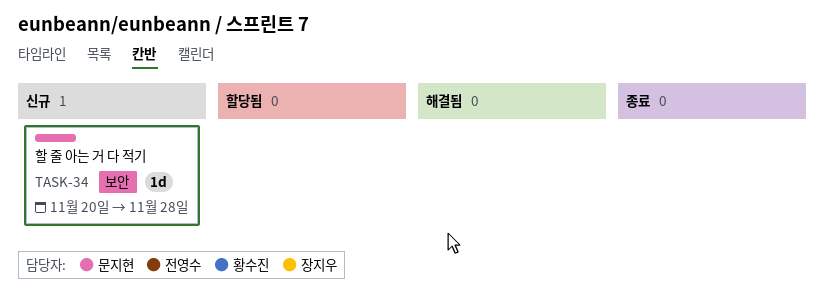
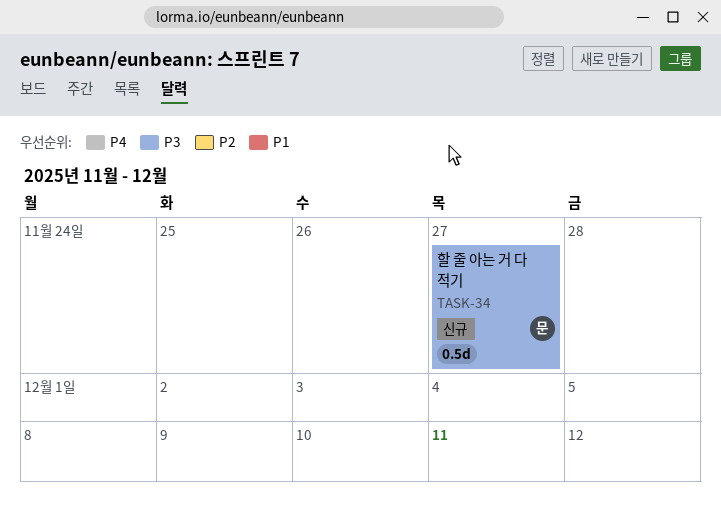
TASK-34, estimate: 1d -> 0.5d
TASK-34, due: Nov 28 -> Nov 27

